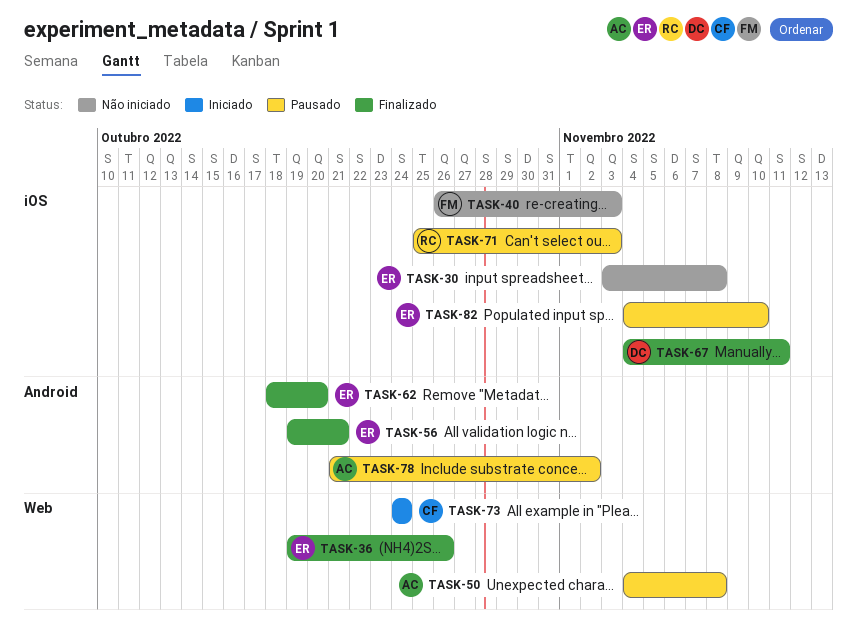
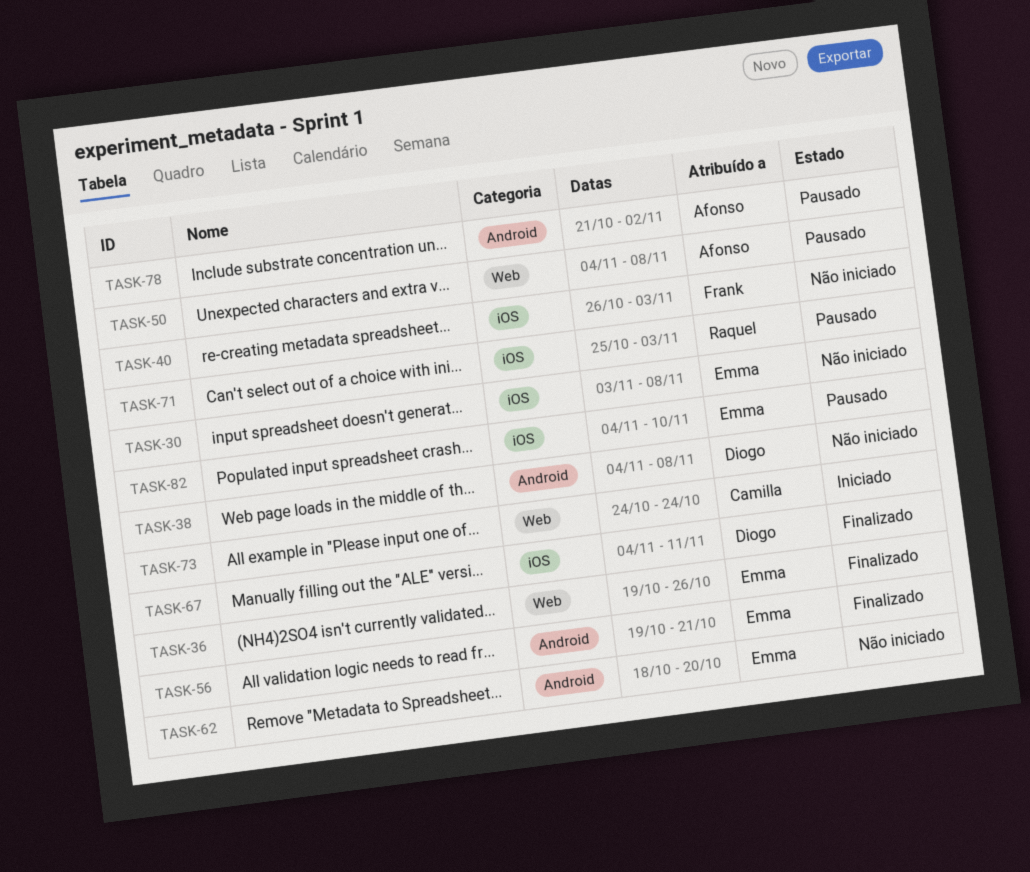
TASK-38: none -> present
TASK-62, status: Finalizado -> Não iniciado

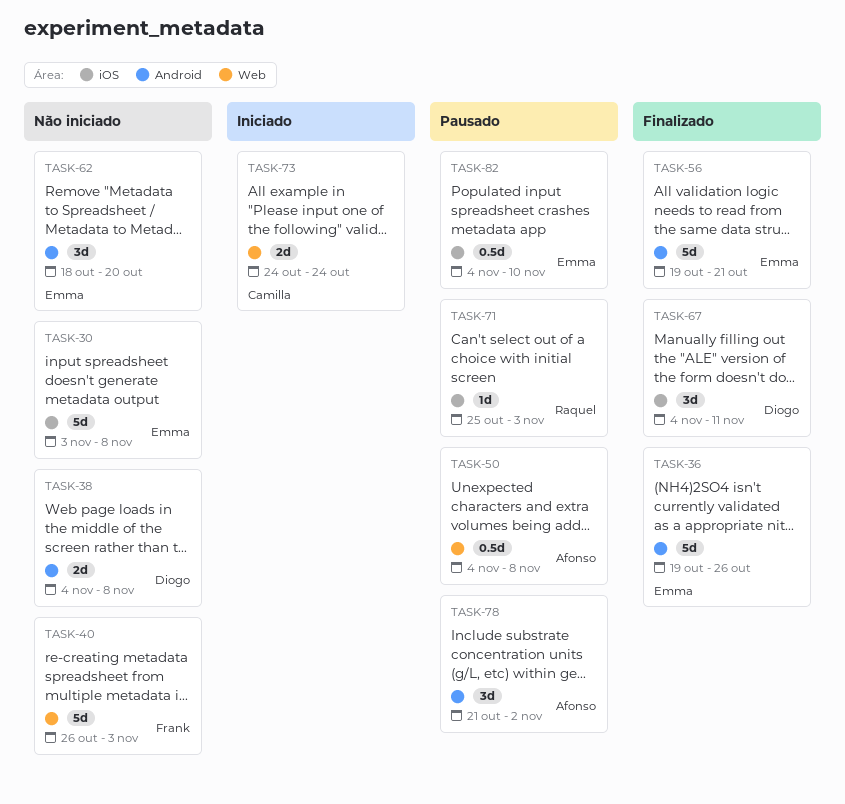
TASK-36, label: Web -> Android
TASK-40, label: iOS -> Web

